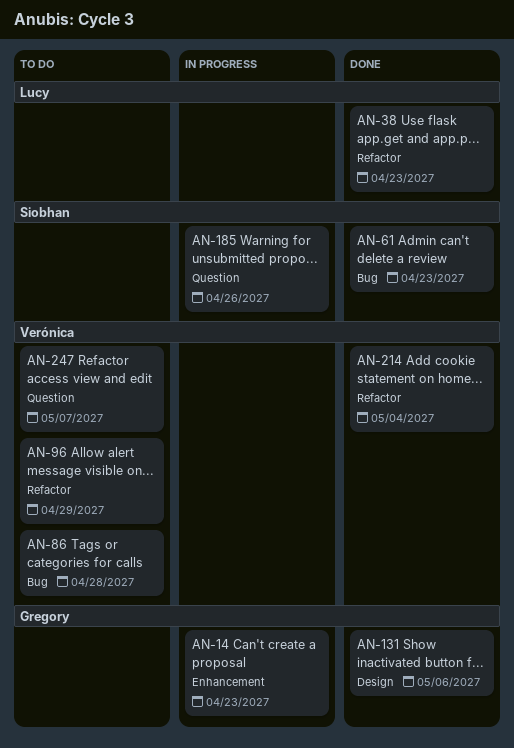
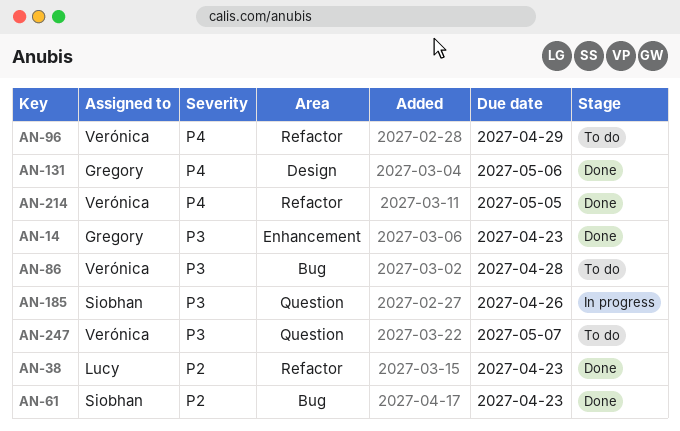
AN-14, status: In progress -> Done
AN-214, due: May 4 -> May 5

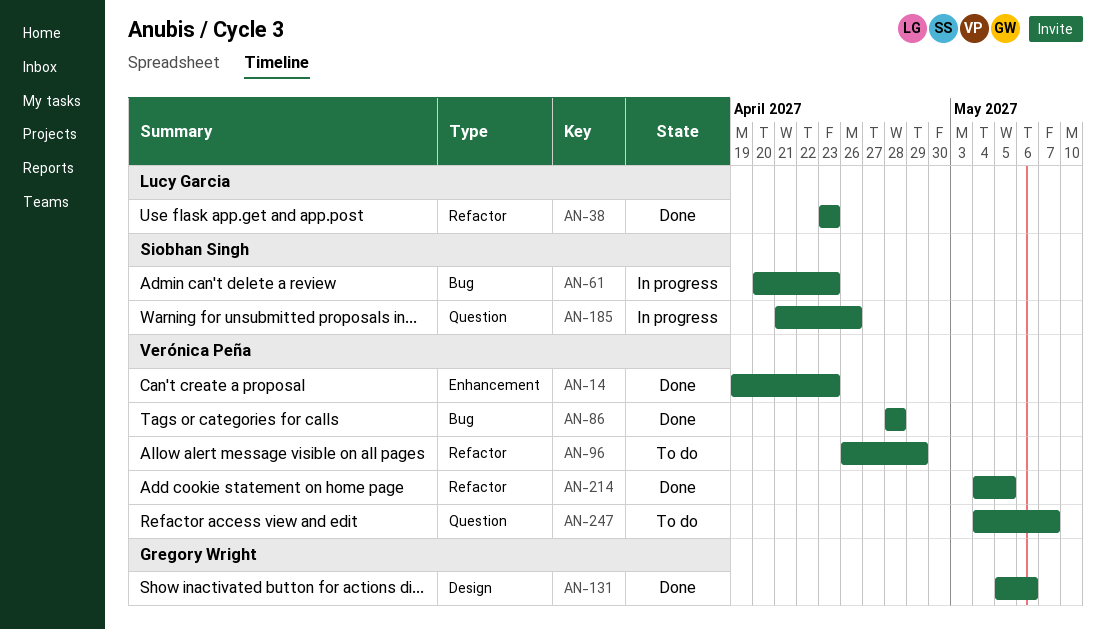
AN-14, owner: Gregory Wright -> Verónica Peña
AN-61, status: Done -> In progress
AN-86, status: To do -> Done

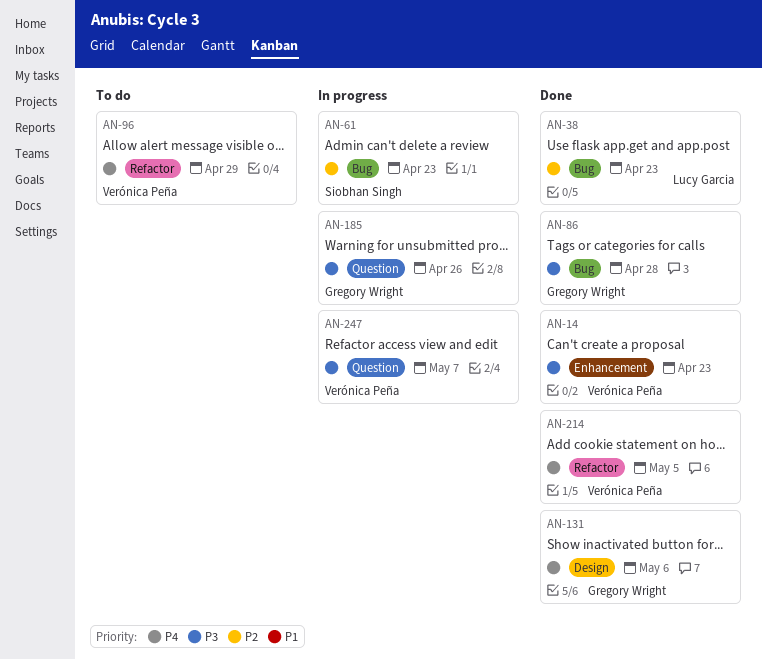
AN-38, label: Refactor -> Bug
AN-86, owner: Verónica Peña -> Gregory Wright
AN-185, owner: Siobhan Singh -> Gregory Wright
AN-247, status: To do -> In progress

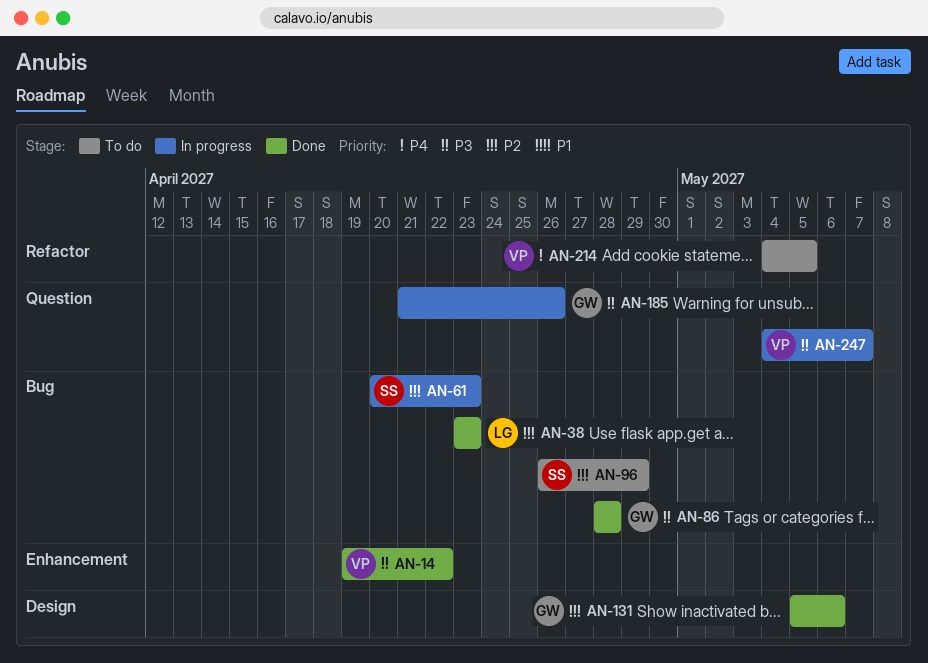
AN-14, due: Apr 23 -> Apr 22
AN-96, owner: Verónica Peña -> Siobhan Singh
AN-96, priority: P4 -> P2
AN-96, label: Refactor -> Bug
AN-131, priority: P4 -> P2
AN-214, status: Done -> To do

